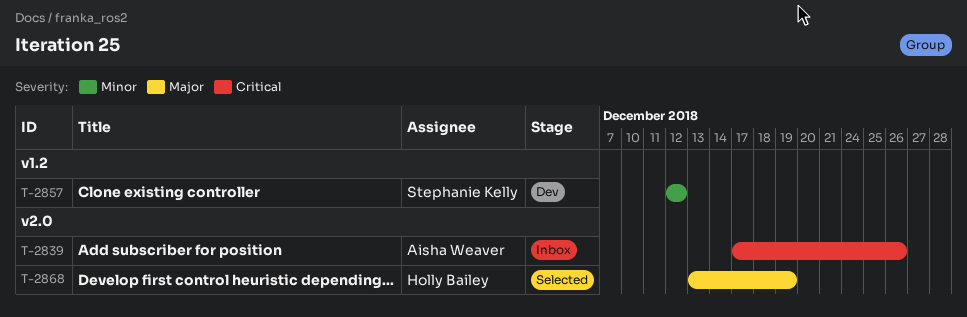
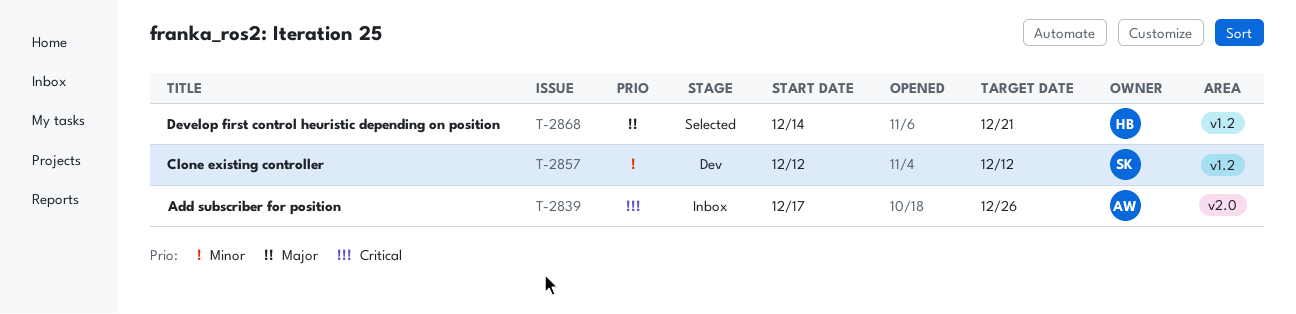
T-2868, label: v2.0 -> v1.2
T-2868, start: Dec 13 -> Dec 14
T-2868, due: Dec 19 -> Dec 21

